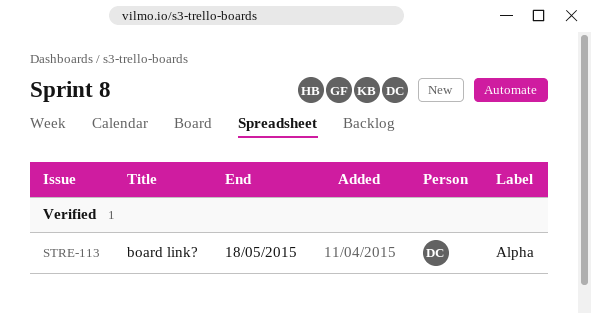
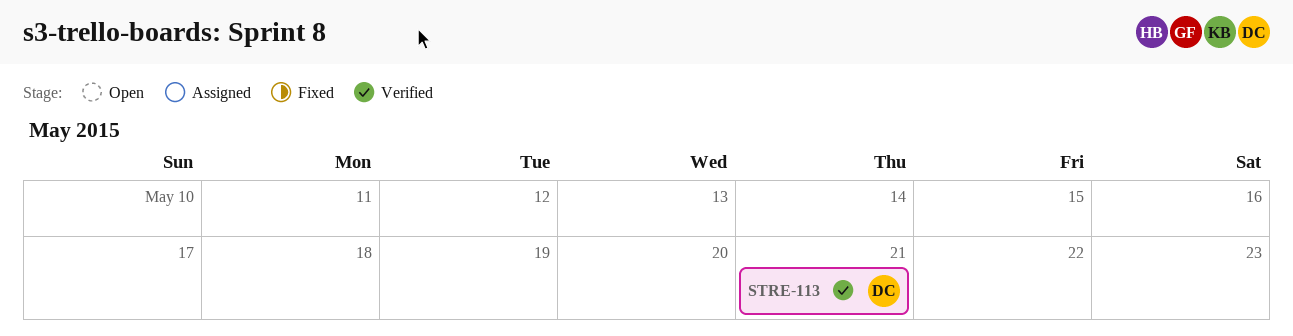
STRE-113, due: May 18 -> May 21

